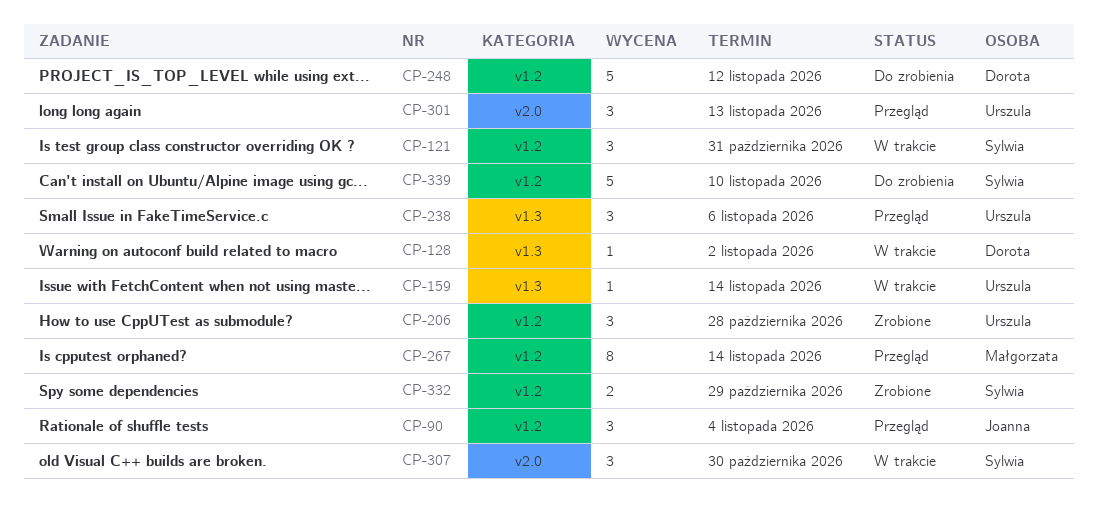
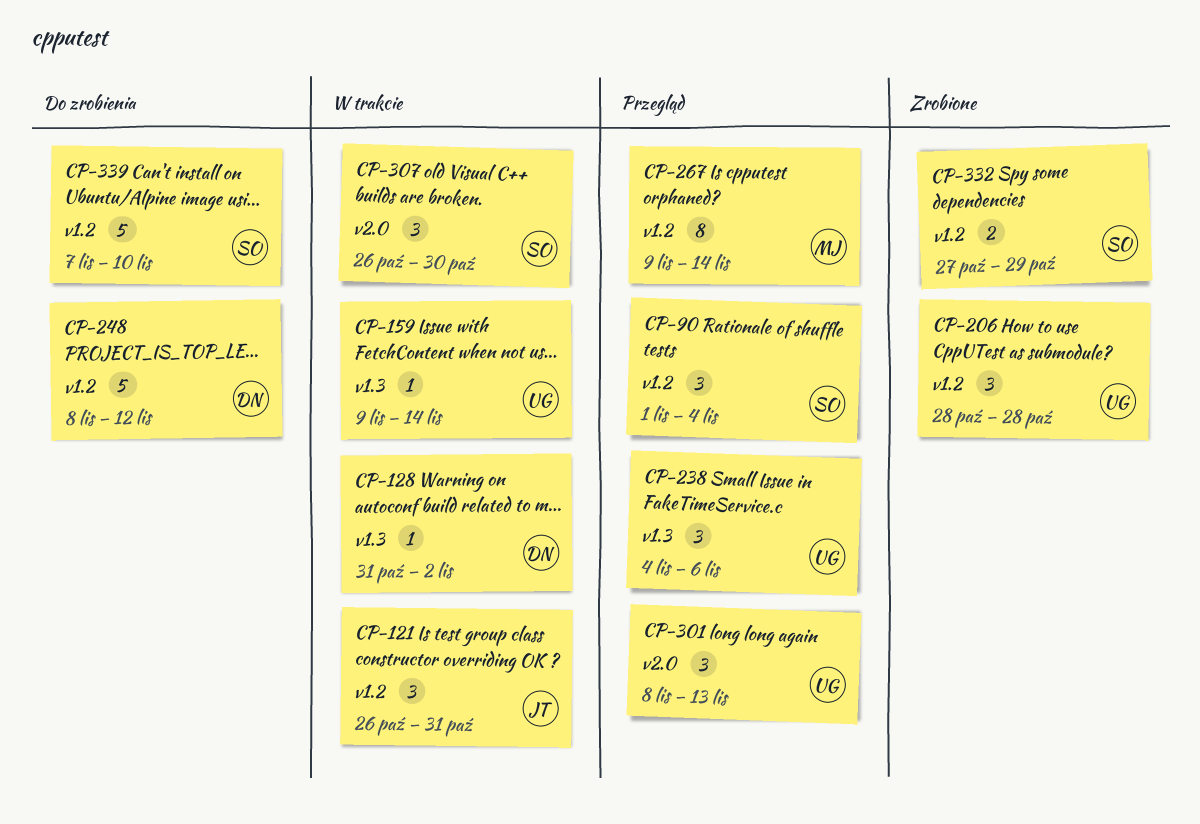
CP-90, owner: Joanna -> Sylwia
CP-121, owner: Sylwia -> Joanna

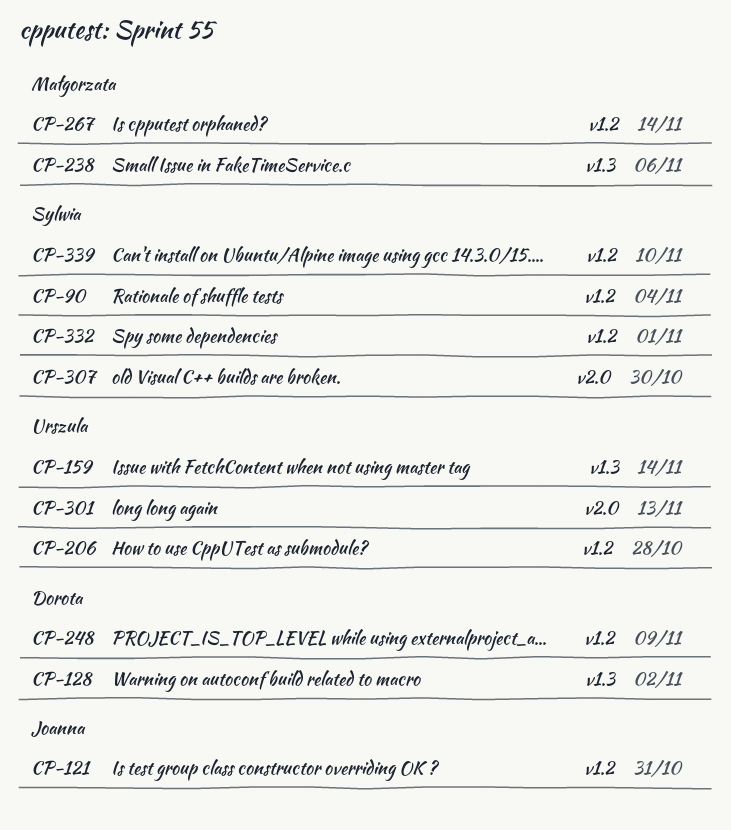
CP-238, owner: Urszula -> Małgorzata
CP-248, due: Nov 12 -> Nov 9
CP-332, due: Oct 29 -> Nov 1

